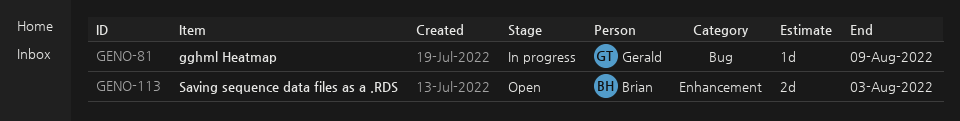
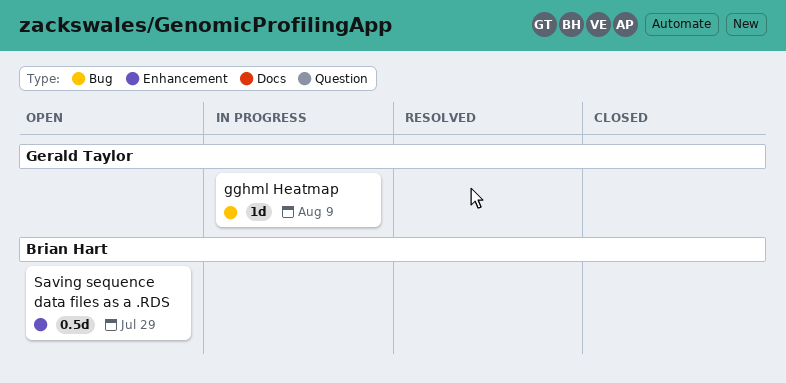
Saving sequence data files as a .RDS, estimate: 2d -> 0.5d
Saving sequence data files as a .RDS, due: Aug 3 -> Jul 29

